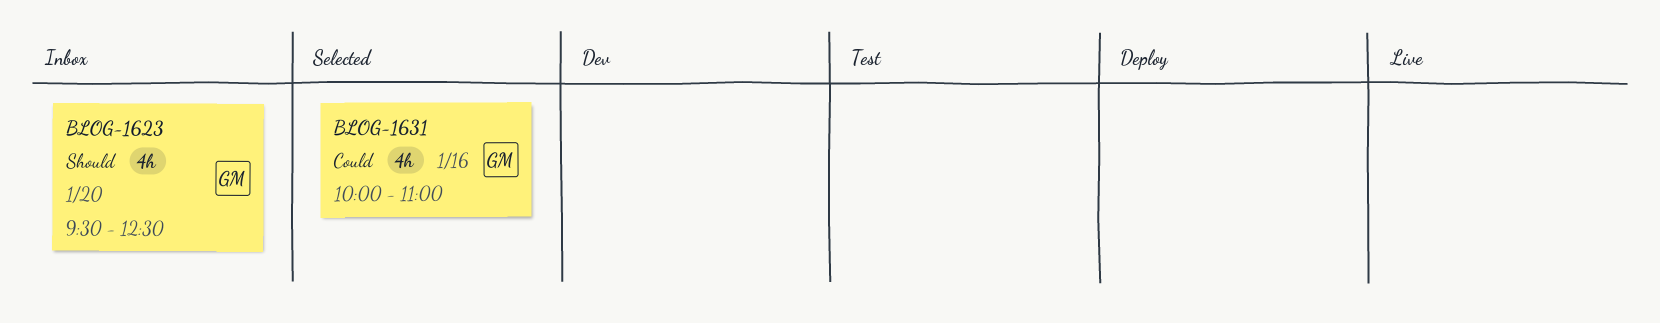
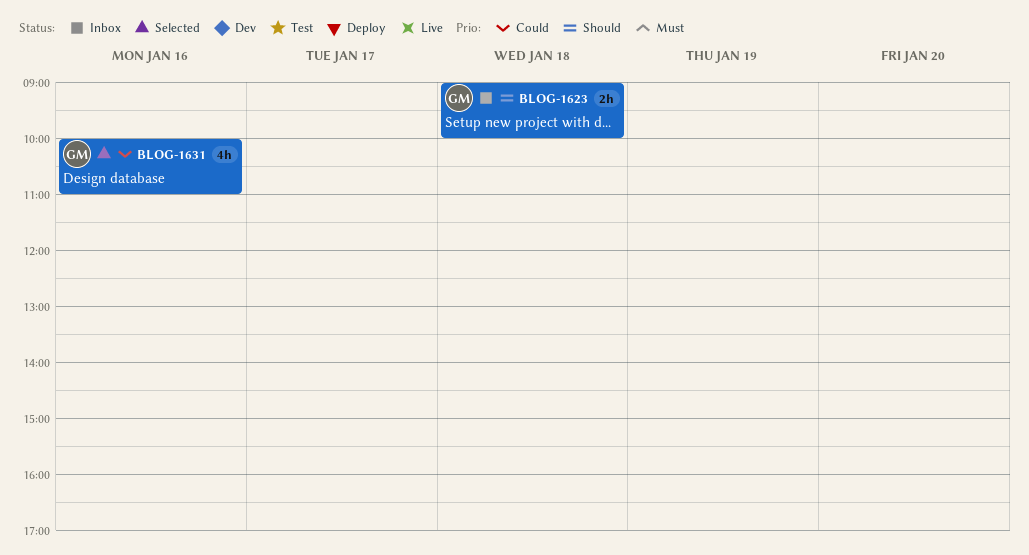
BLOG-1623, estimate: 4h -> 2h
BLOG-1623, day: Jan 20 -> Jan 18
BLOG-1623, begins: 09:30 -> 09:00
BLOG-1623, ends: 12:30 -> 10:00

